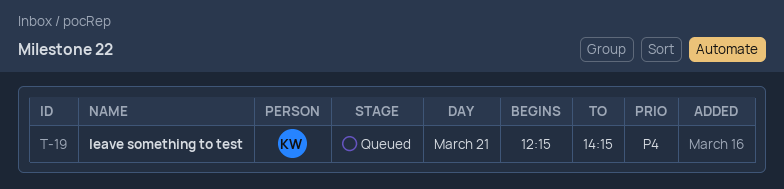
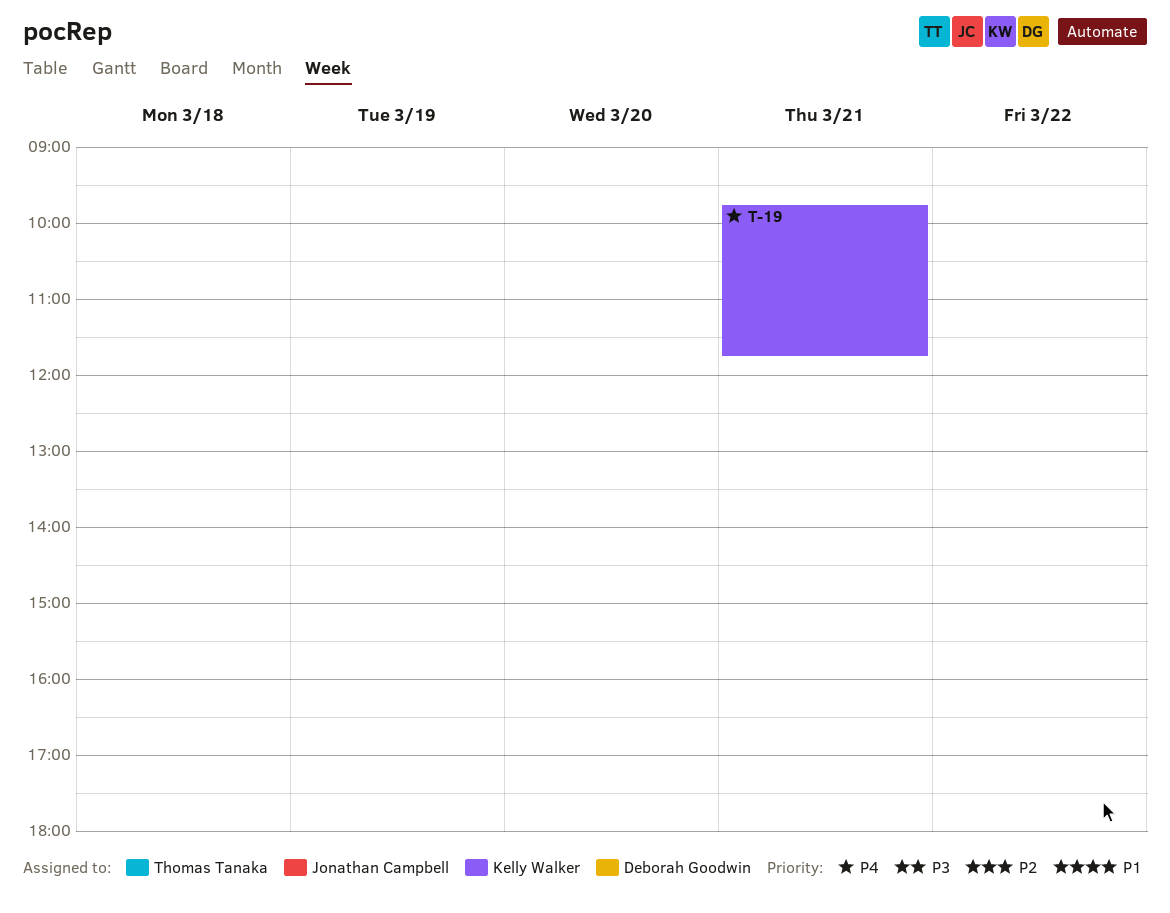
T-19, begins: 12:15 -> 09:45
T-19, ends: 14:15 -> 11:45

